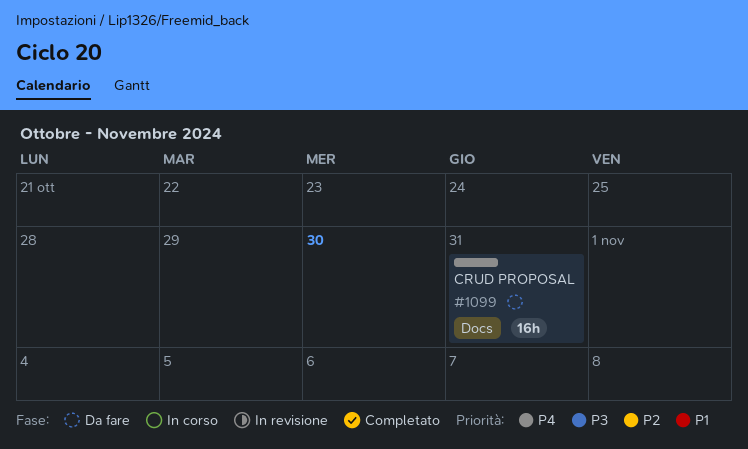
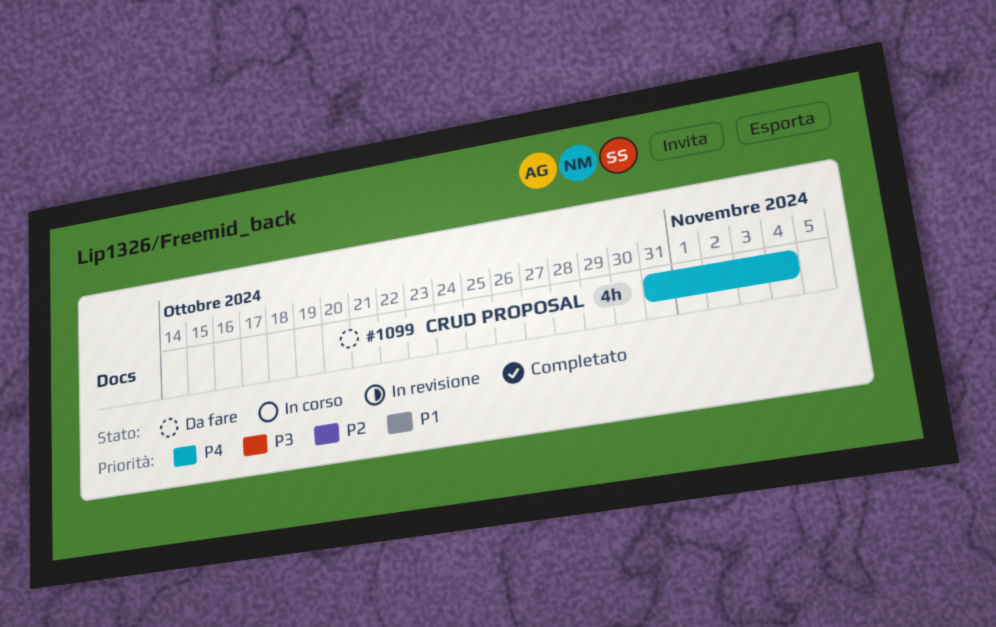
#1099, estimate: 16h -> 4h
#1099, due: Oct 31 -> Nov 4

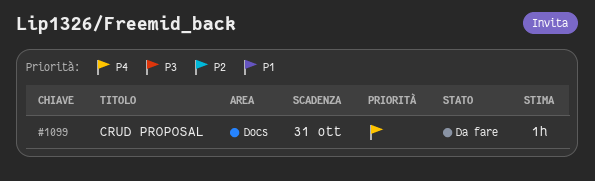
#1099, estimate: 4h -> 1h
#1099, due: Nov 4 -> Oct 31

